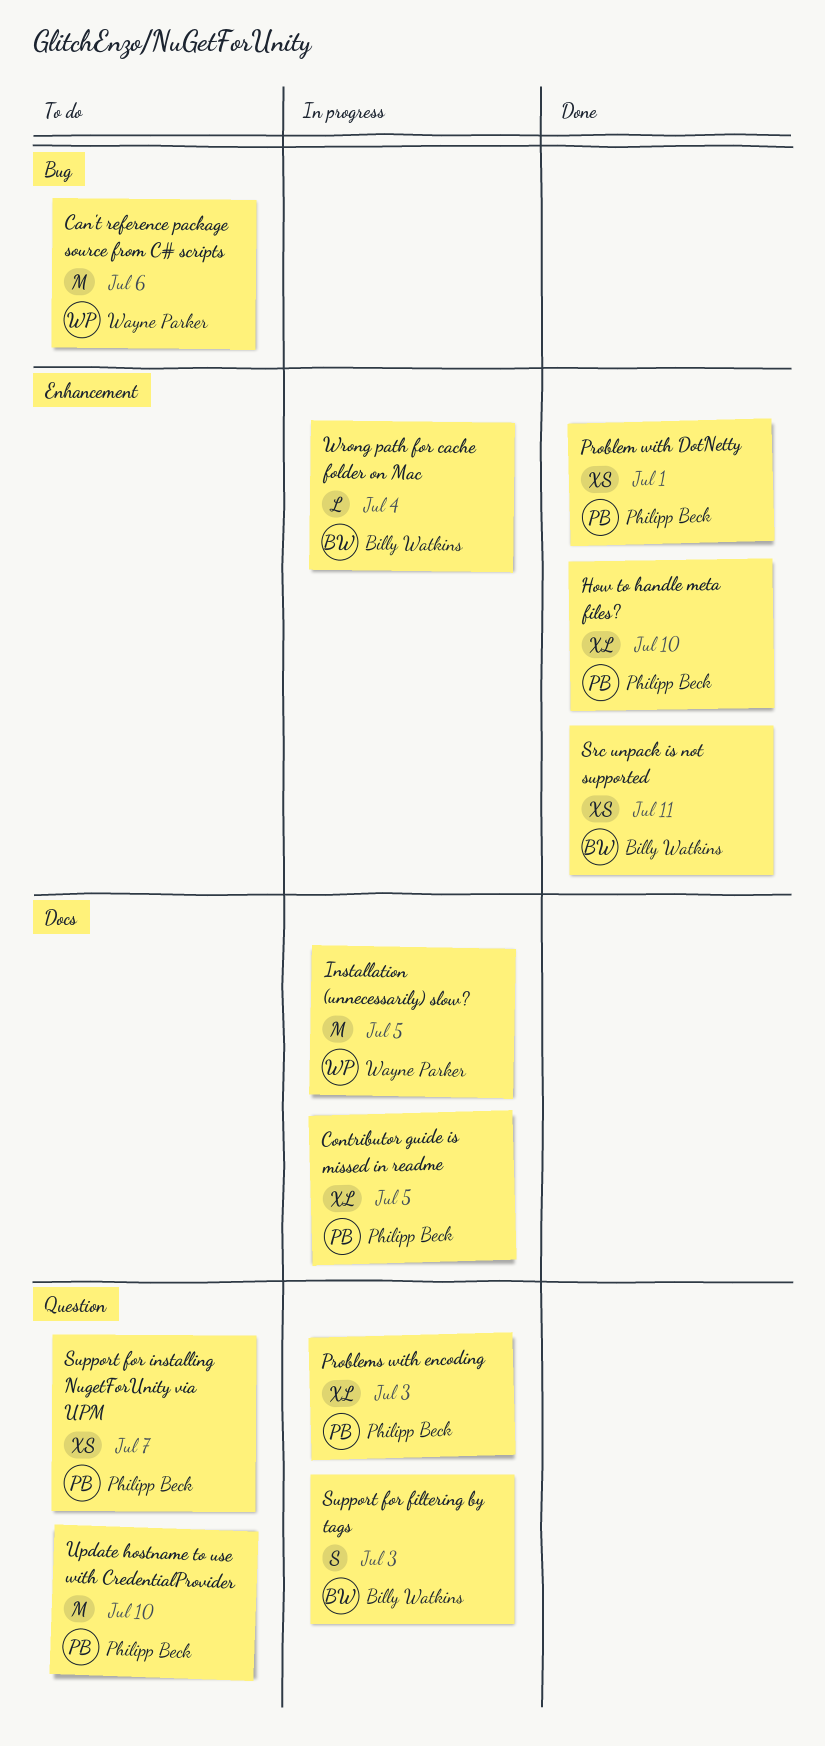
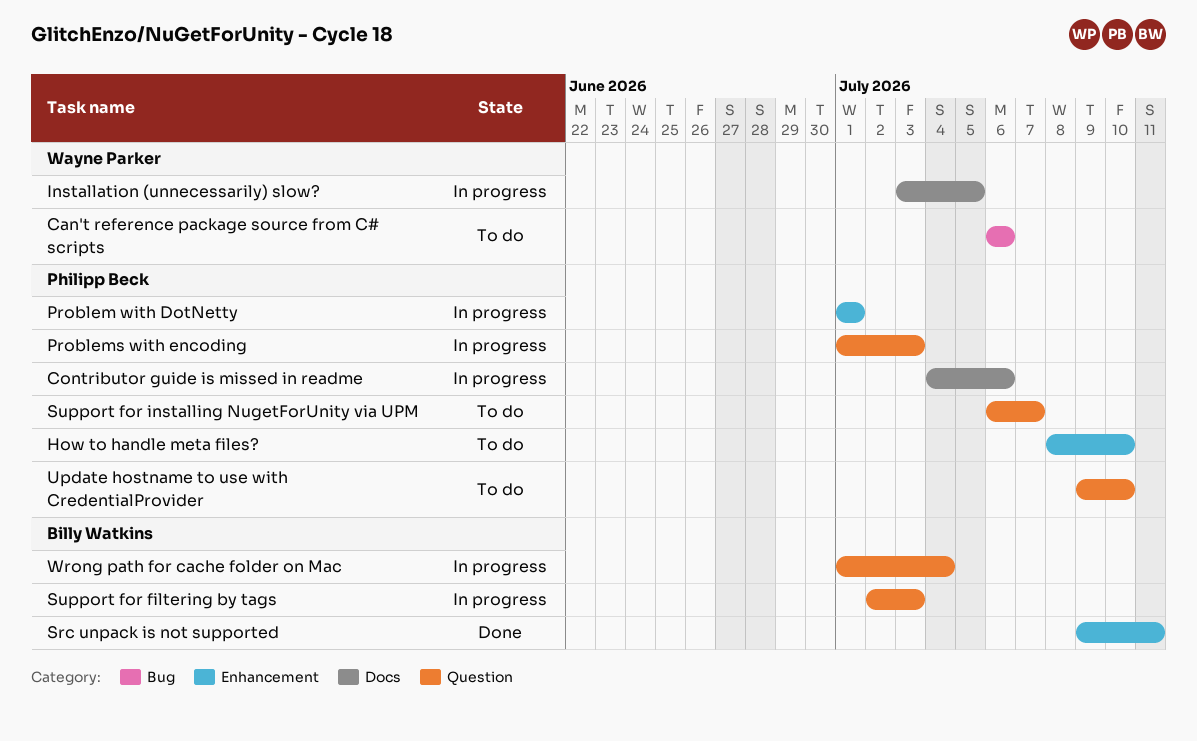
Contributor guide is missed in readme, due: Jul 5 -> Jul 6
How to handle meta files?, status: Done -> To do
Problem with DotNetty, status: Done -> In progress
Wrong path for cache folder on Mac, label: Enhancement -> Question

